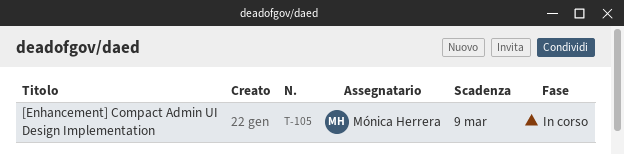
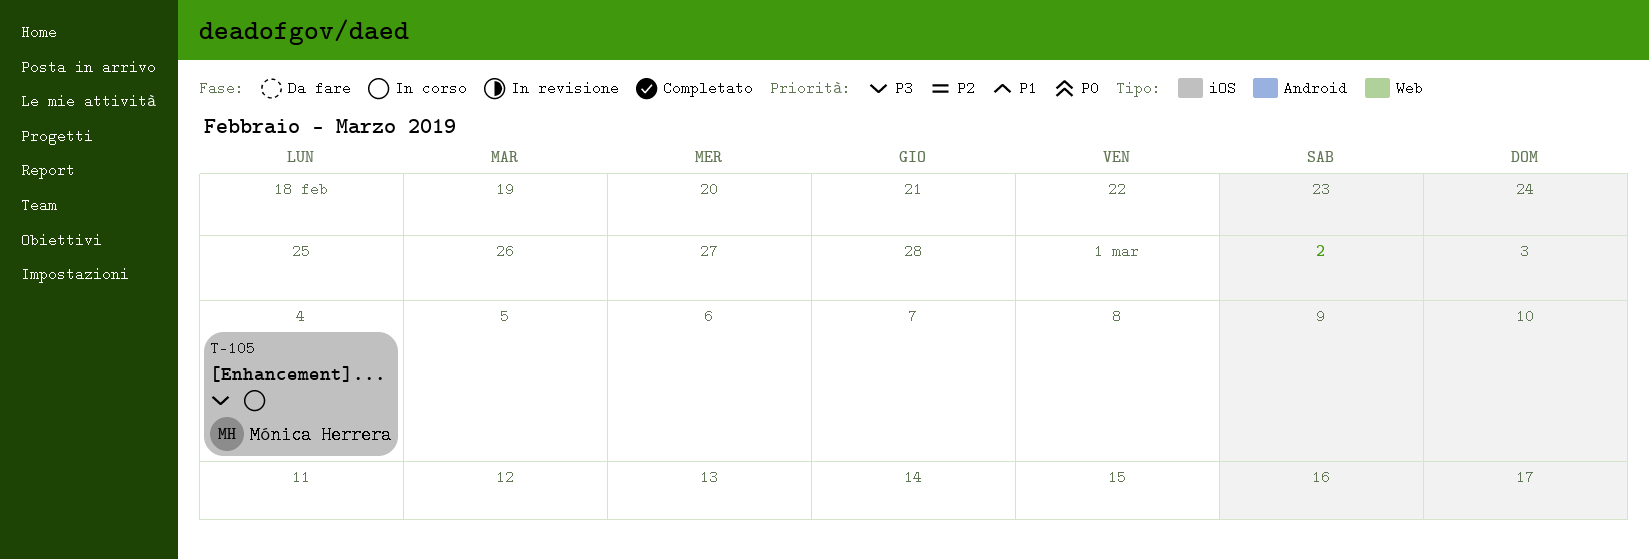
T-105, due: Mar 9 -> Mar 4

